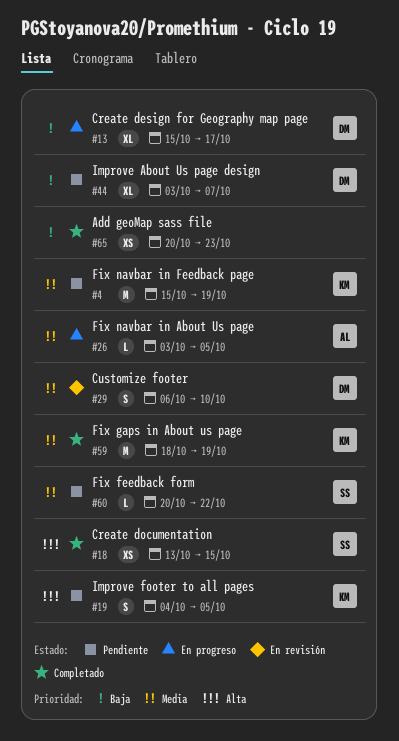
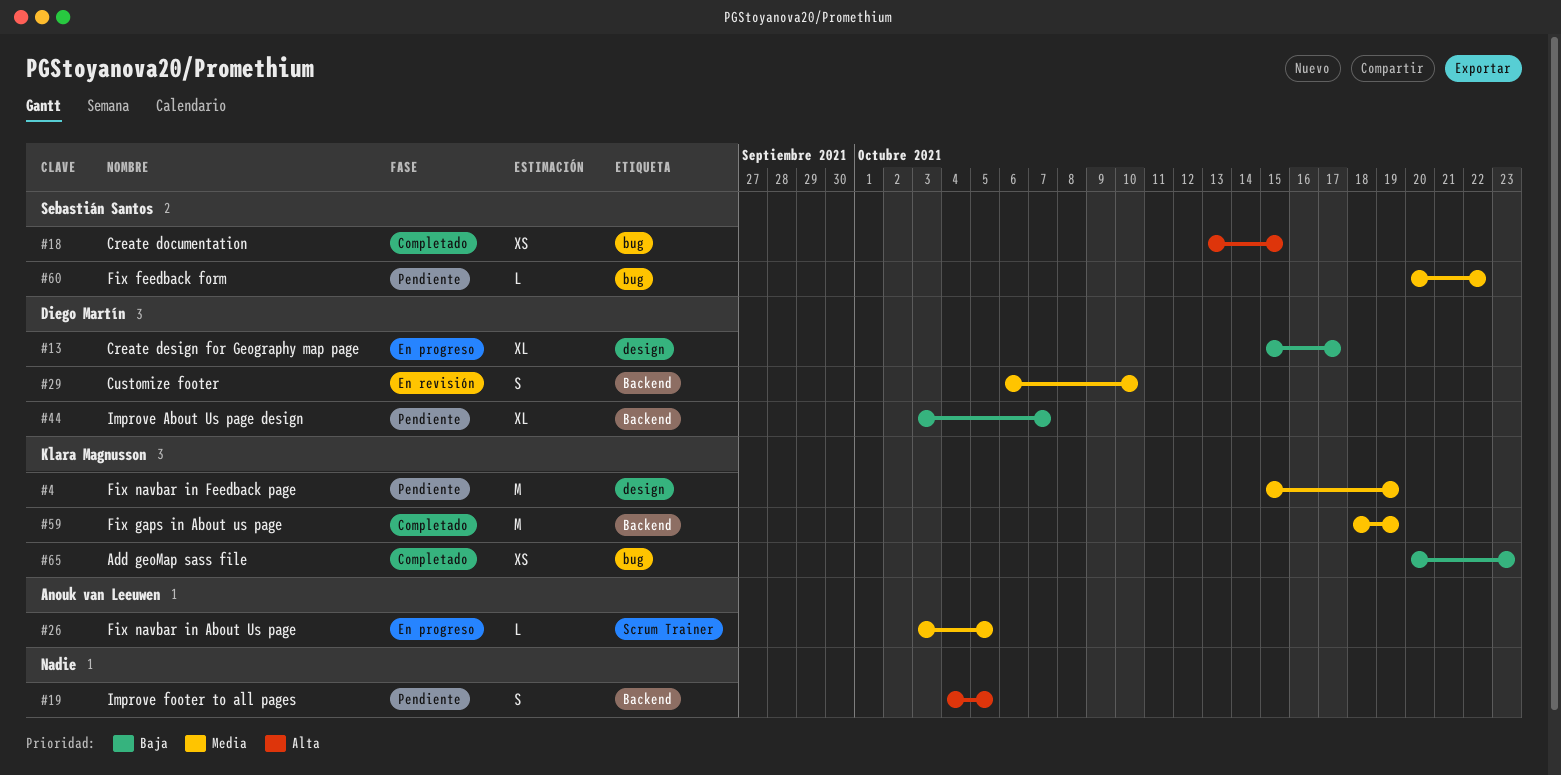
#19, owner: Klara Magnusson -> none
#65, owner: none -> Klara Magnusson

